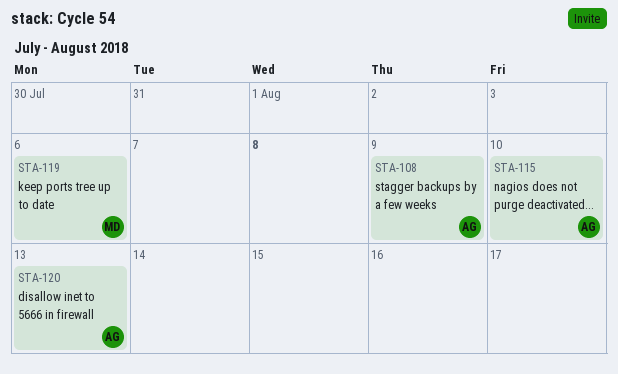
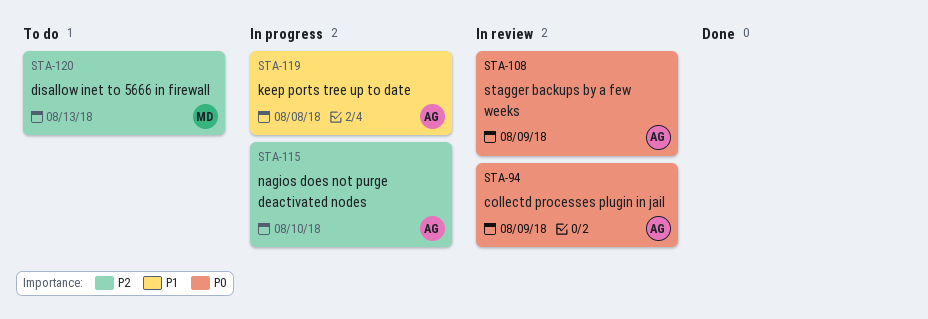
STA-94: none -> present
STA-119, owner: MD -> AG
STA-119, due: Aug 6 -> Aug 8
STA-120, owner: AG -> MD

